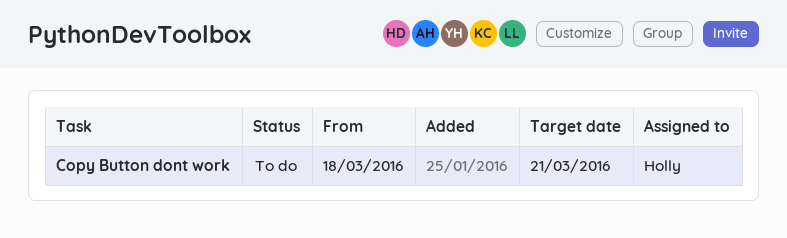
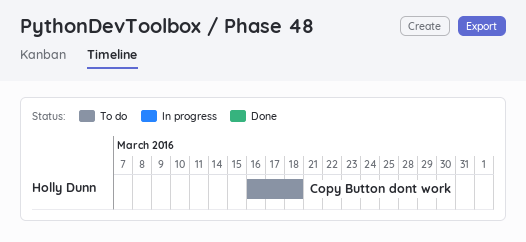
Copy Button dont work, start: Mar 18 -> Mar 16
Copy Button dont work, due: Mar 21 -> Mar 18

